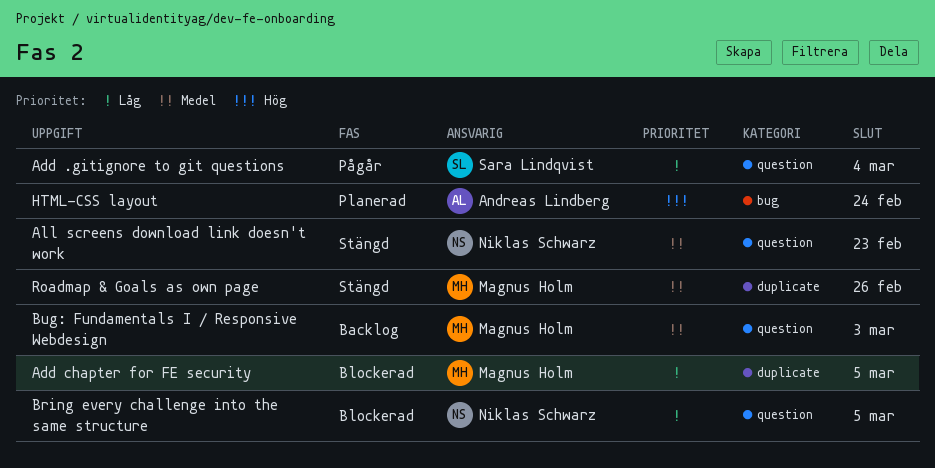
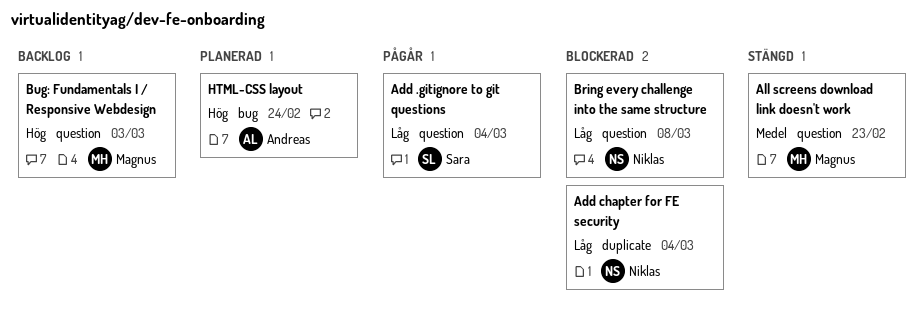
Add chapter for FE security, owner: Magnus Holm -> Niklas Schwarz
Add chapter for FE security, due: Mar 5 -> Mar 4
All screens download link doesn't work, owner: Niklas Schwarz -> Magnus Holm
Bring every challenge into the same structure, due: Mar 5 -> Mar 8
Bug: Fundamentals I / Responsive Webdesign, priority: Medel -> Hög
Roadmap & Goals as own page: present -> none

